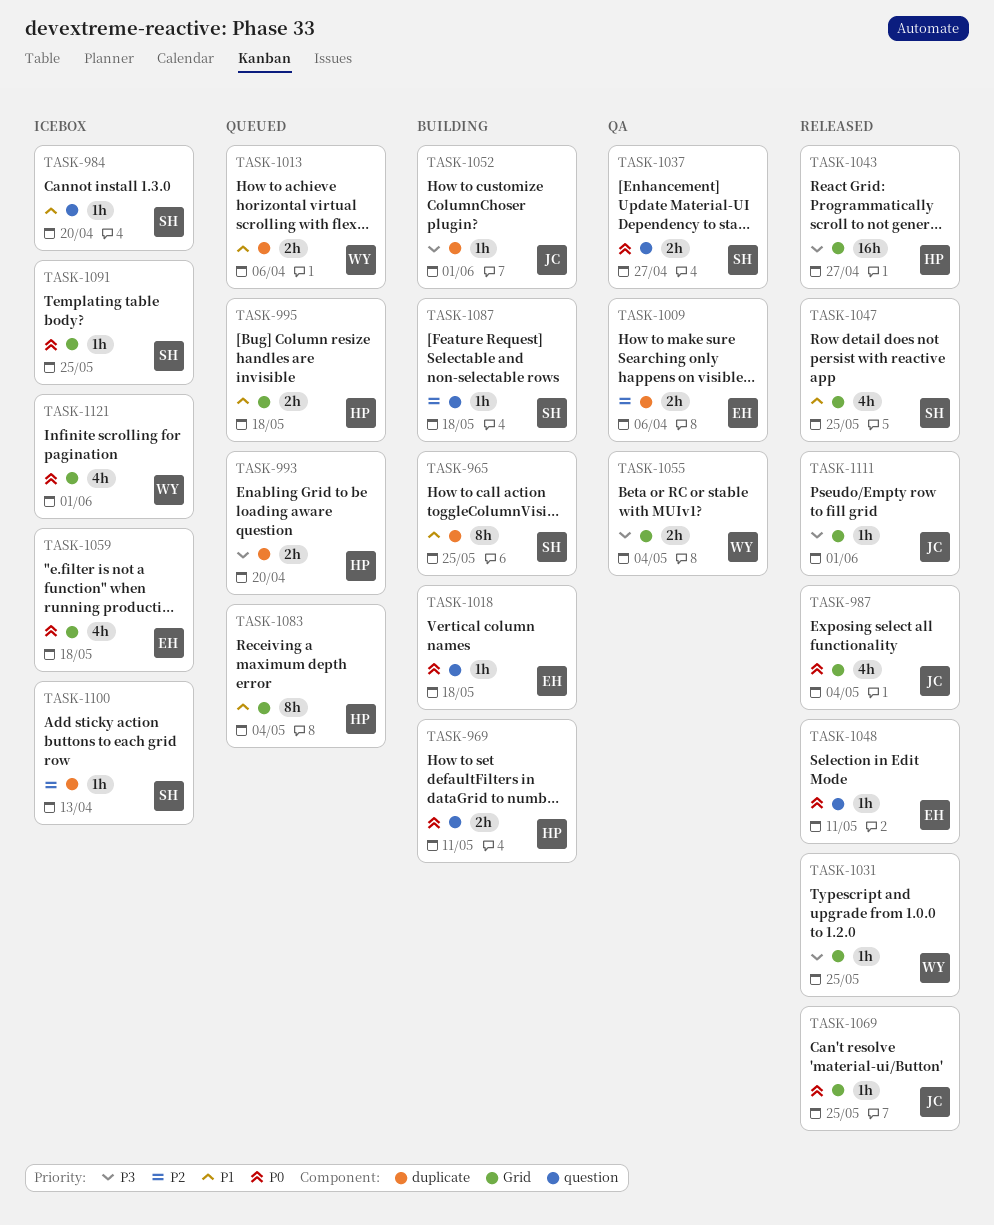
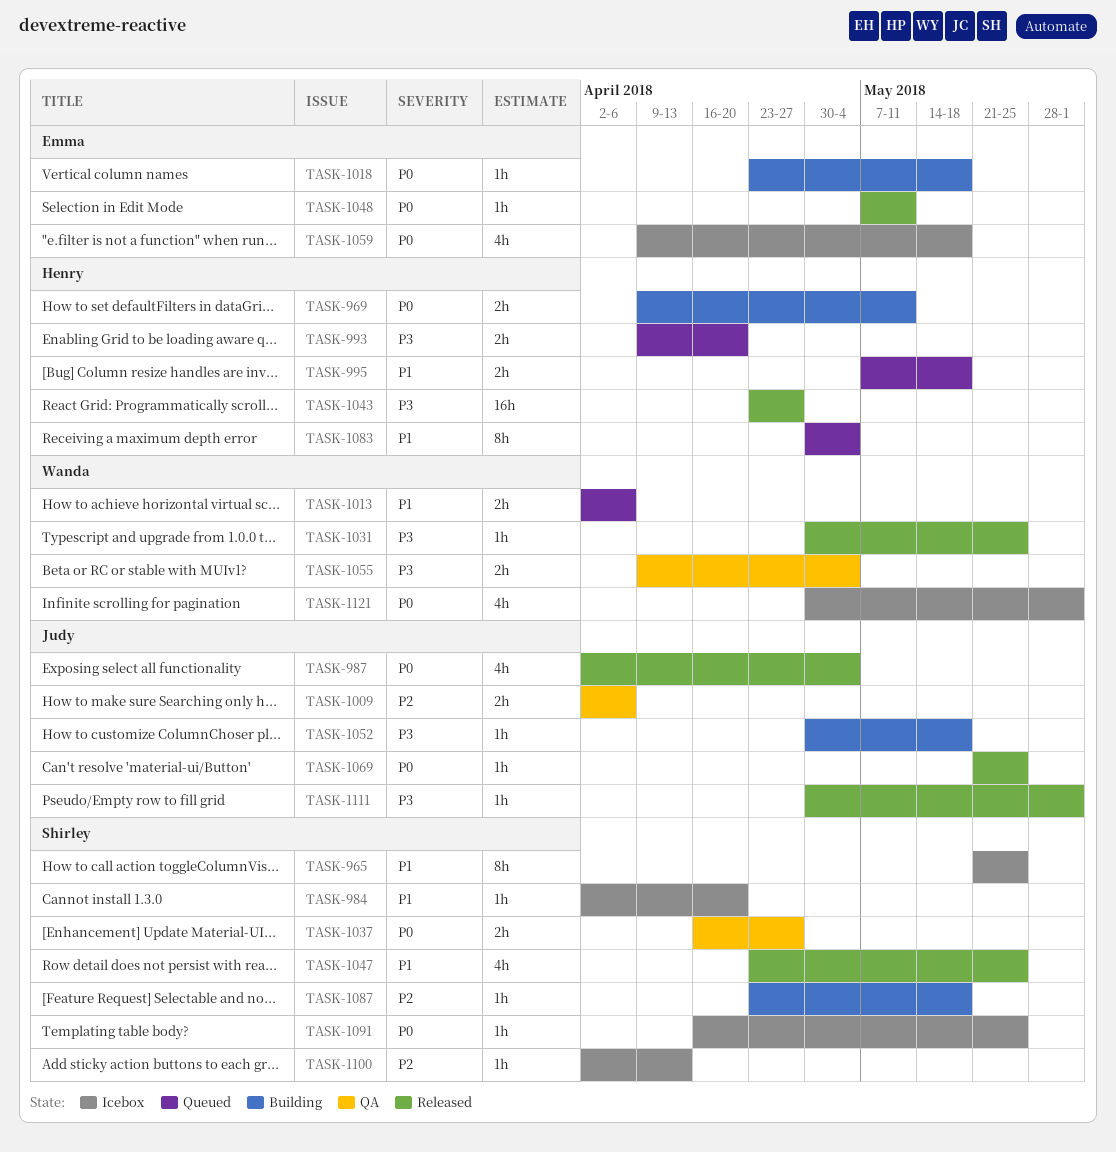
TASK-965, status: Building -> Icebox
TASK-1009, owner: Emma -> Judy
TASK-1052, due: Jun 1 -> May 18

